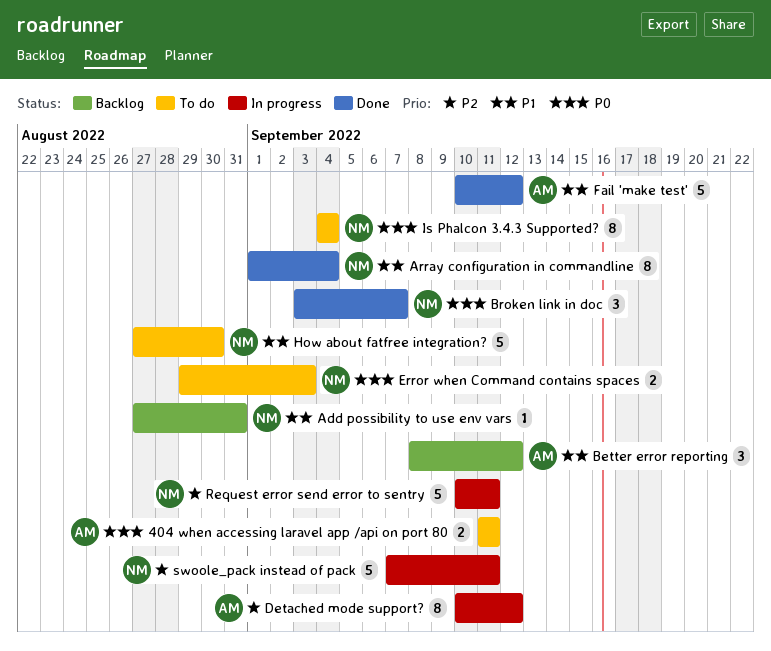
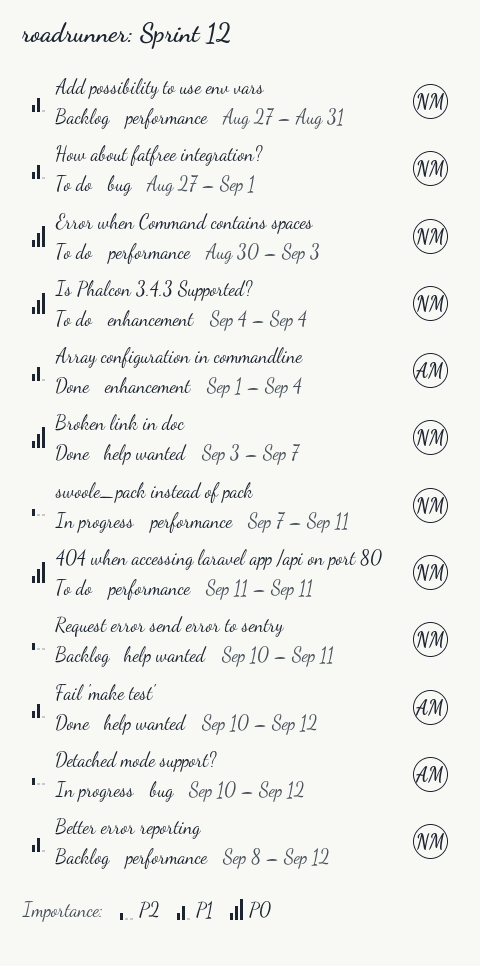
404 when accessing laravel app /api on port 80, owner: AM -> NM
Array configuration in commandline, owner: NM -> AM
Better error reporting, owner: AM -> NM
Error when Command contains spaces, start: Aug 29 -> Aug 30
How about fatfree integration?, due: Aug 30 -> Sep 1
Request error send error to sentry, status: In progress -> Backlog

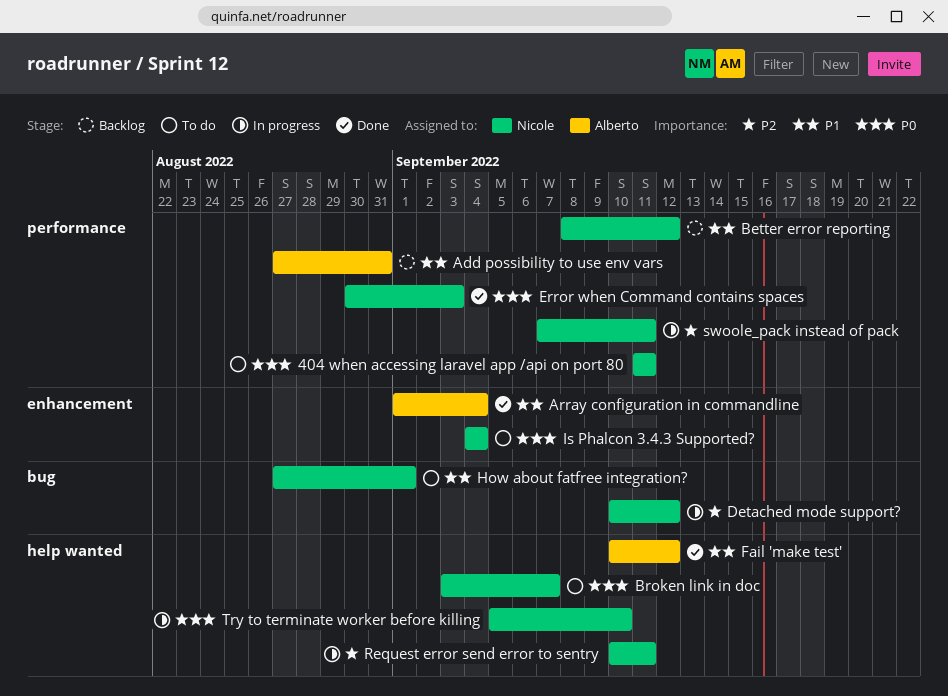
Add possibility to use env vars, owner: Nicole -> Alberto
Broken link in doc, status: Done -> To do
Detached mode support?, owner: Alberto -> Nicole
Error when Command contains spaces, status: To do -> Done
Request error send error to sentry, status: Backlog -> In progress
Try to terminate worker before killing: none -> present

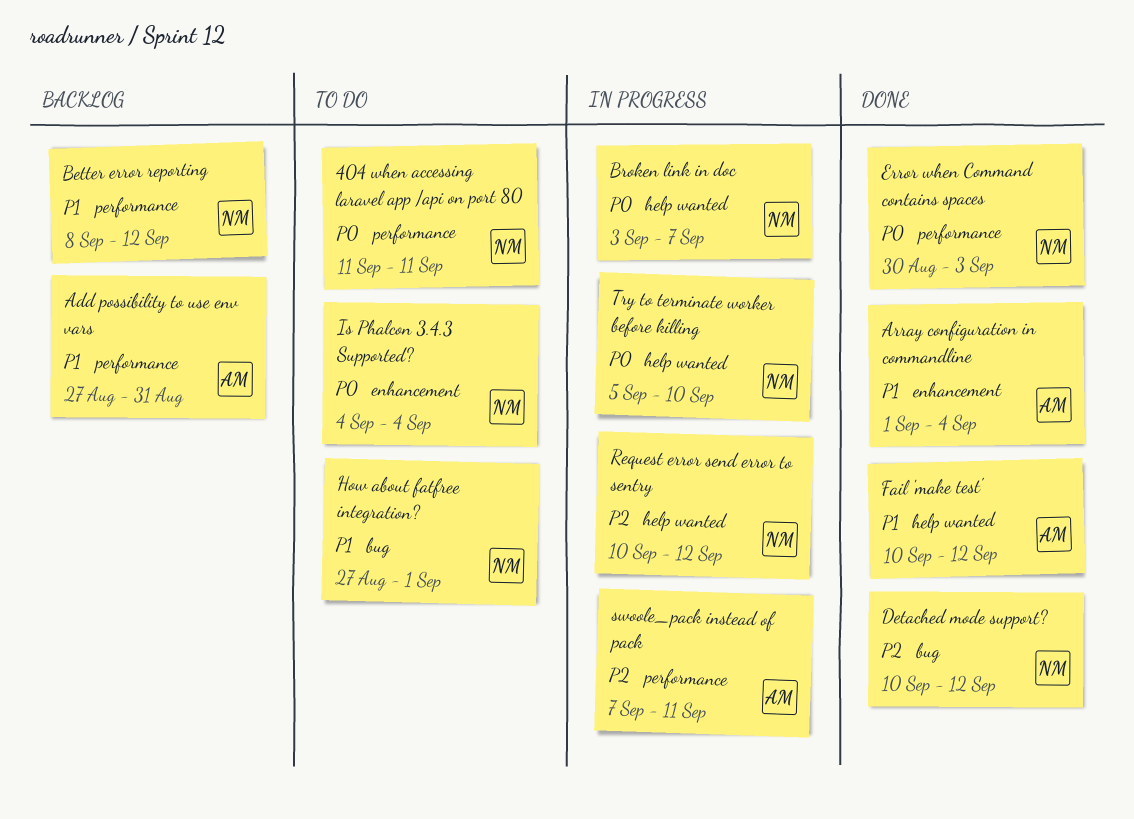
Broken link in doc, status: To do -> In progress
Detached mode support?, status: In progress -> Done
Request error send error to sentry, due: Sep 11 -> Sep 12
swoole_pack instead of pack, owner: Nicole -> Alberto

